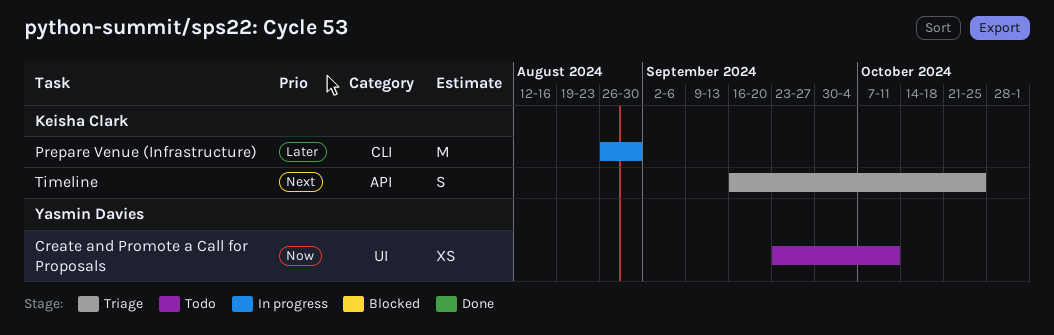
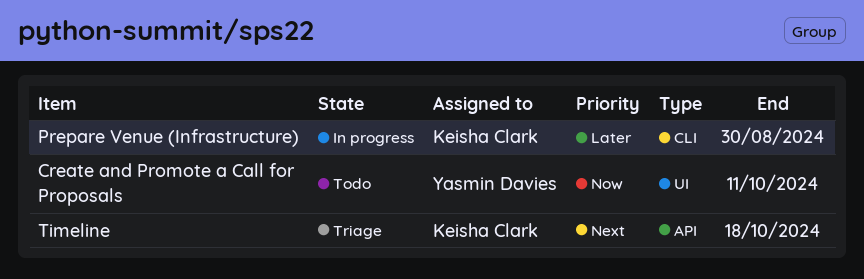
Timeline, due: Oct 25 -> Oct 18

